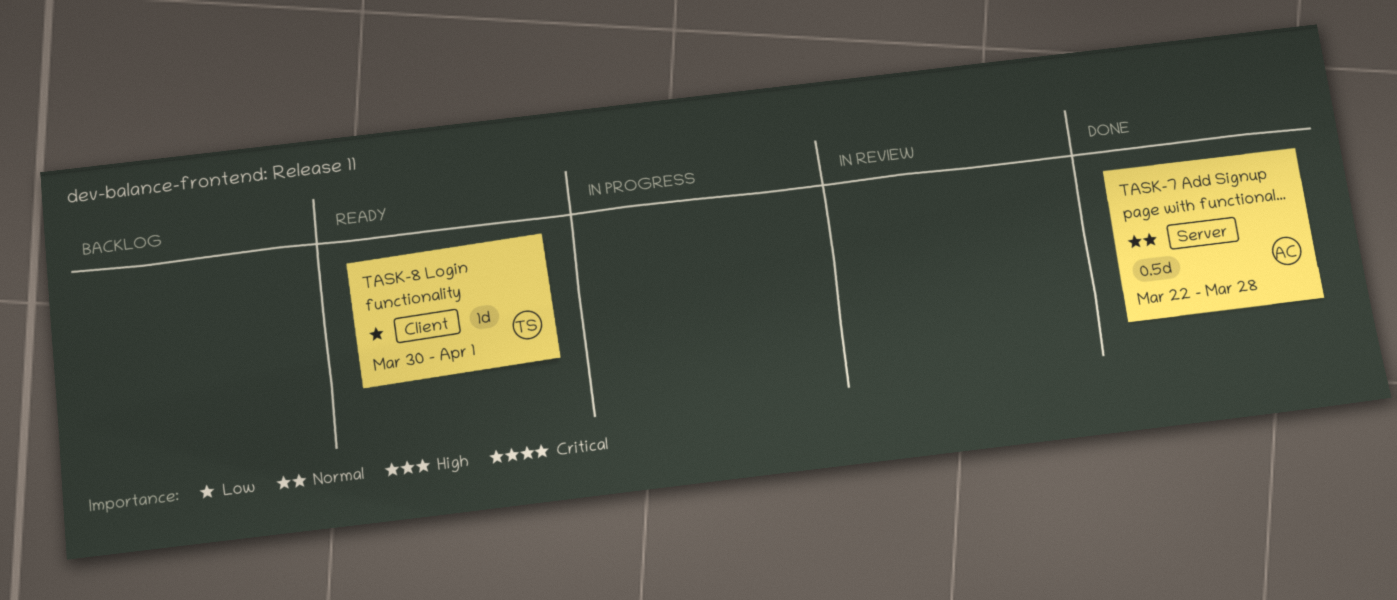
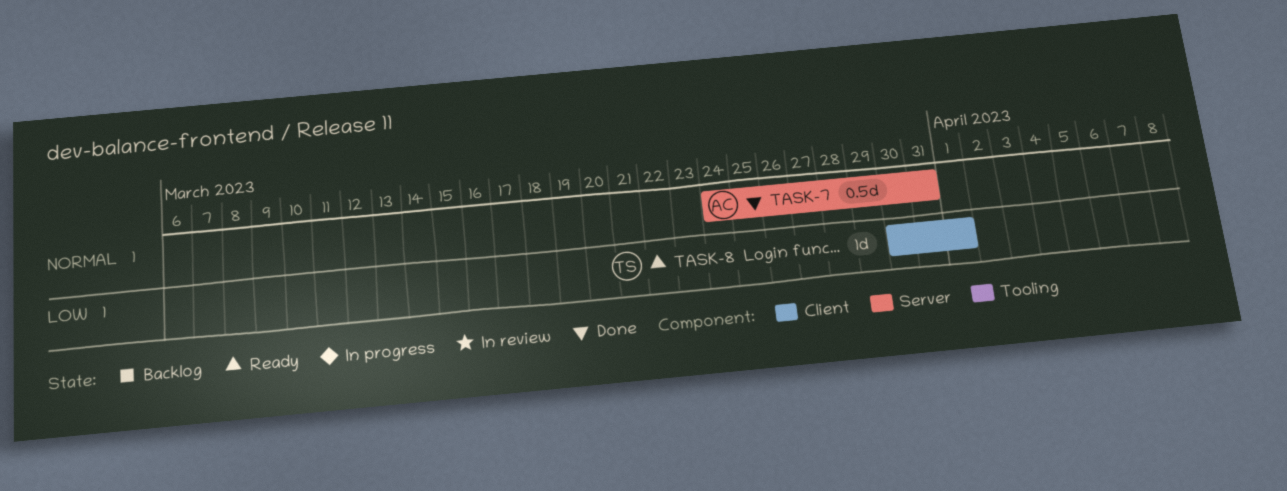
TASK-7, start: Mar 22 -> Mar 24
TASK-7, due: Mar 28 -> Mar 31

